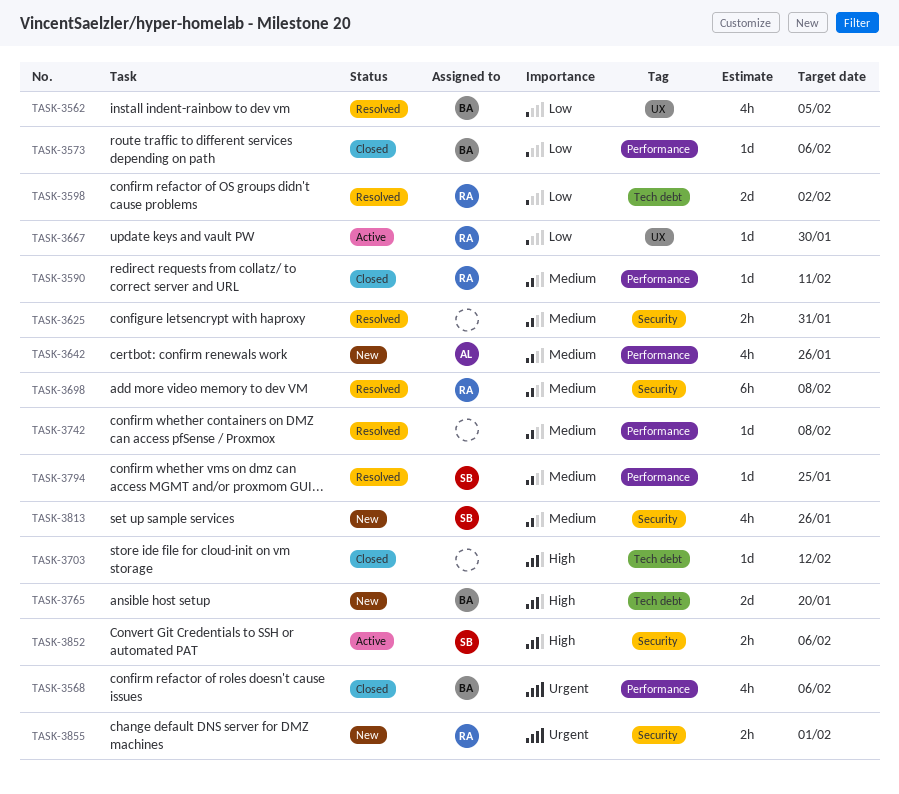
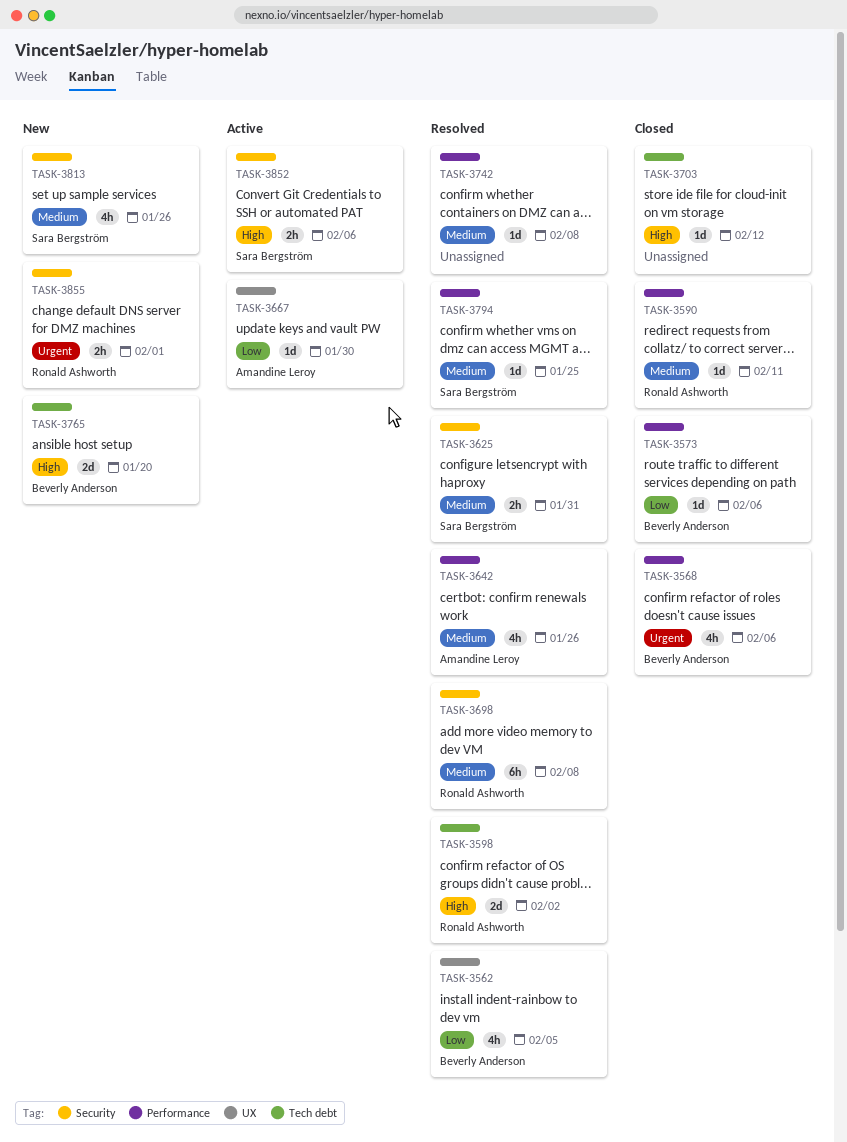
TASK-3598, priority: Low -> High
TASK-3625, owner: none -> Sara Bergström
TASK-3642, status: New -> Resolved
TASK-3667, owner: Ronald Ashworth -> Amandine Leroy

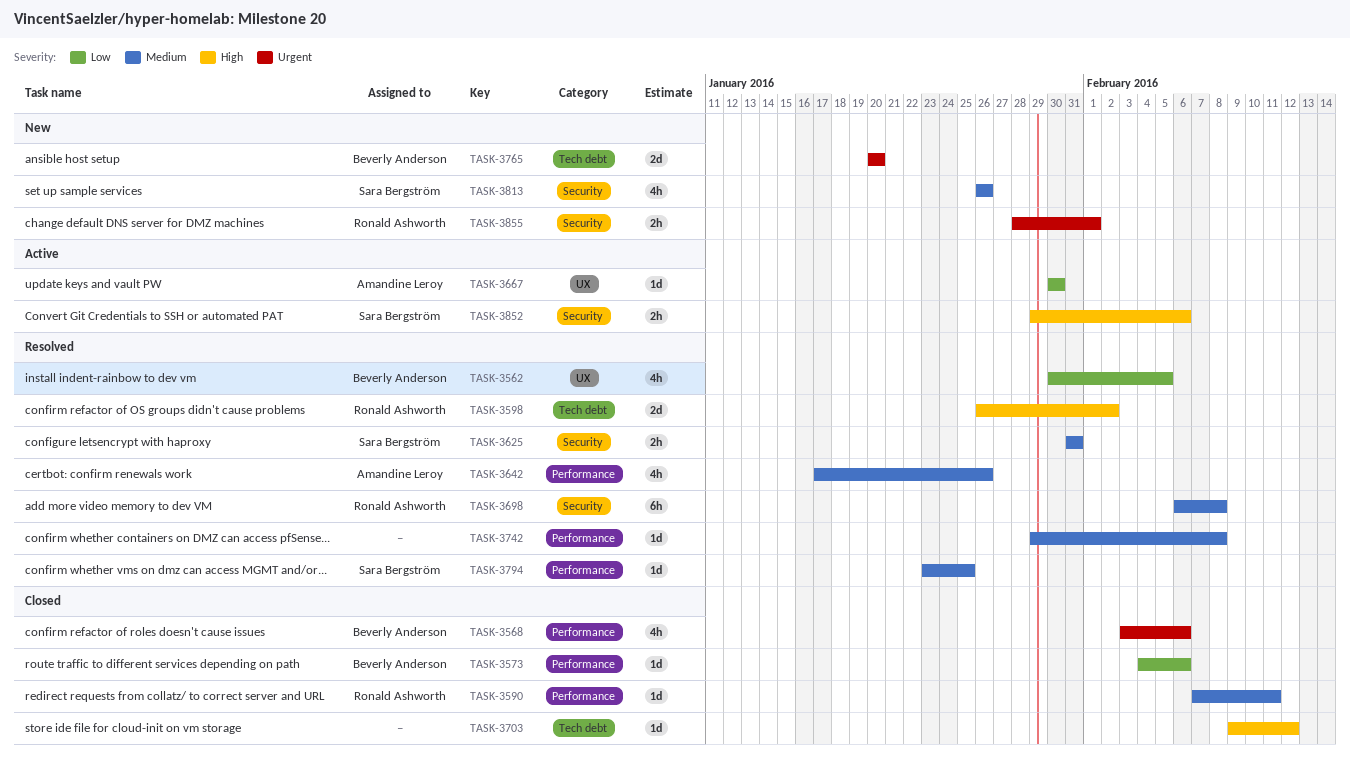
TASK-3765, priority: High -> Urgent

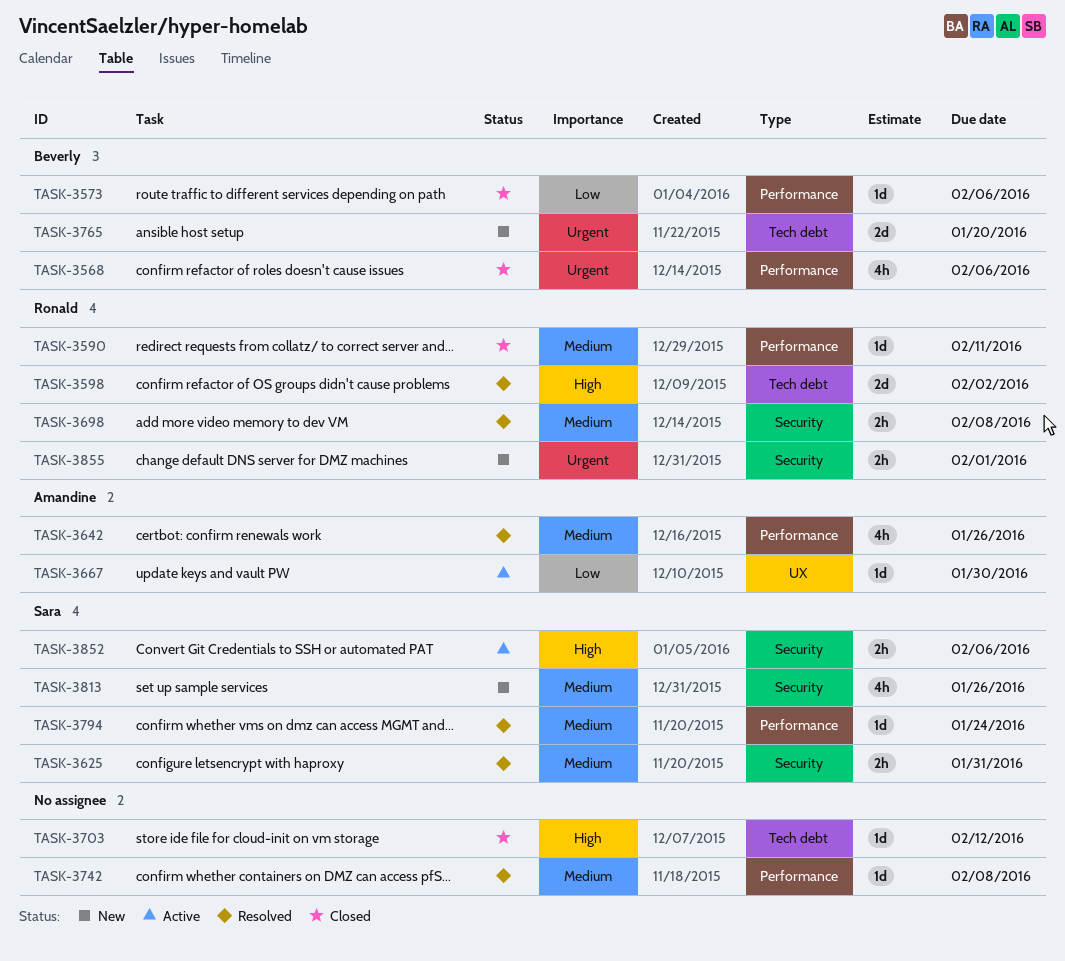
TASK-3562: present -> none
TASK-3698, estimate: 6h -> 2h
TASK-3794, due: Jan 25 -> Jan 24

